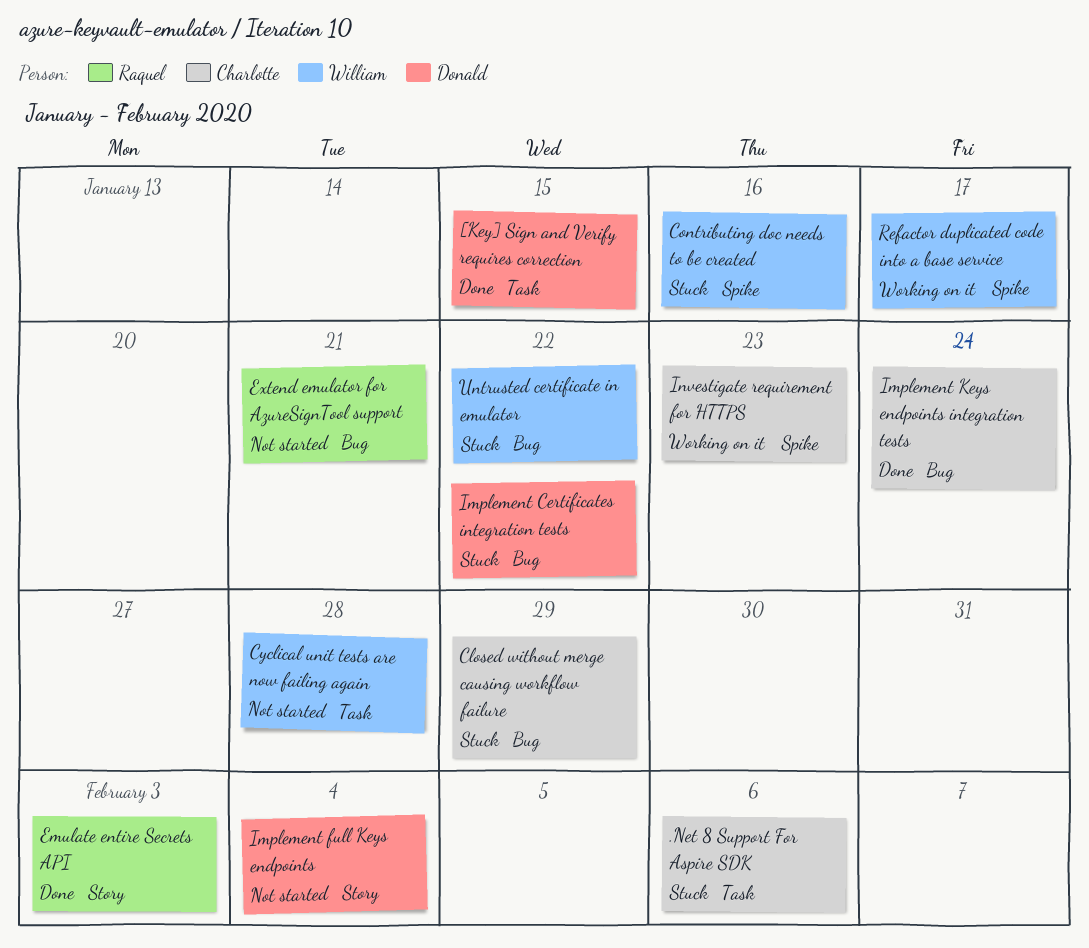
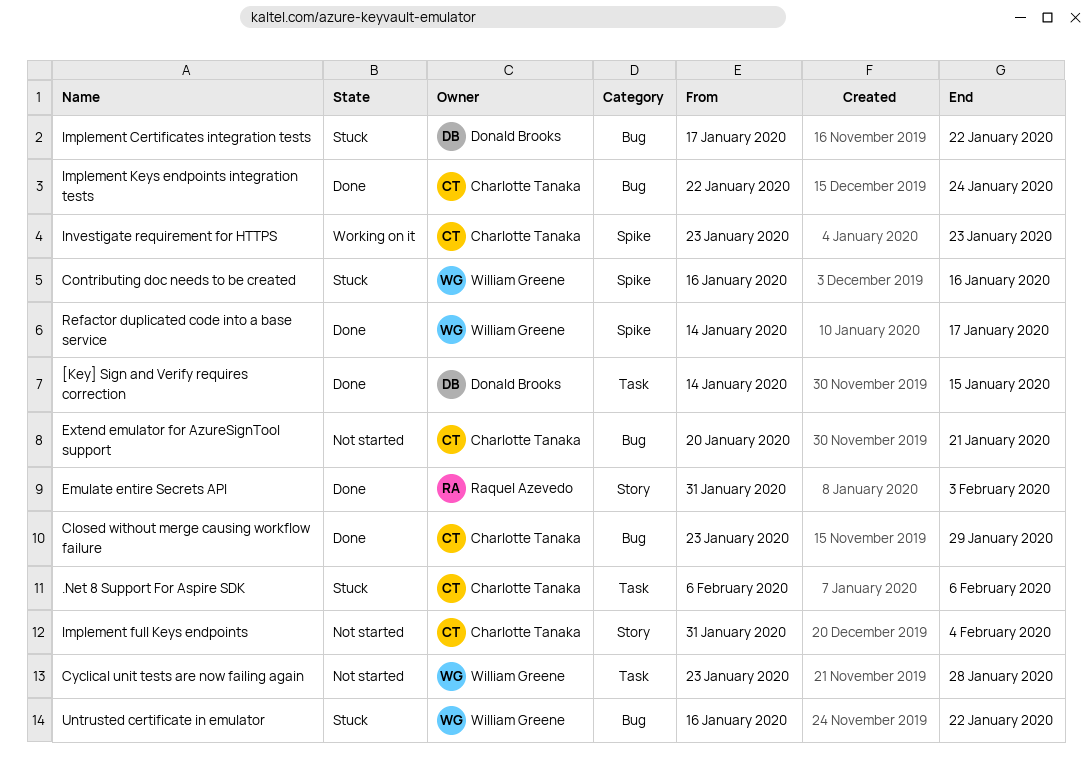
Closed without merge causing workflow failure, status: Stuck -> Done
Extend emulator for AzureSignTool support, owner: Raquel Azevedo -> Charlotte Tanaka
Implement full Keys endpoints, owner: Donald Brooks -> Charlotte Tanaka
Refactor duplicated code into a base service, status: Working on it -> Done

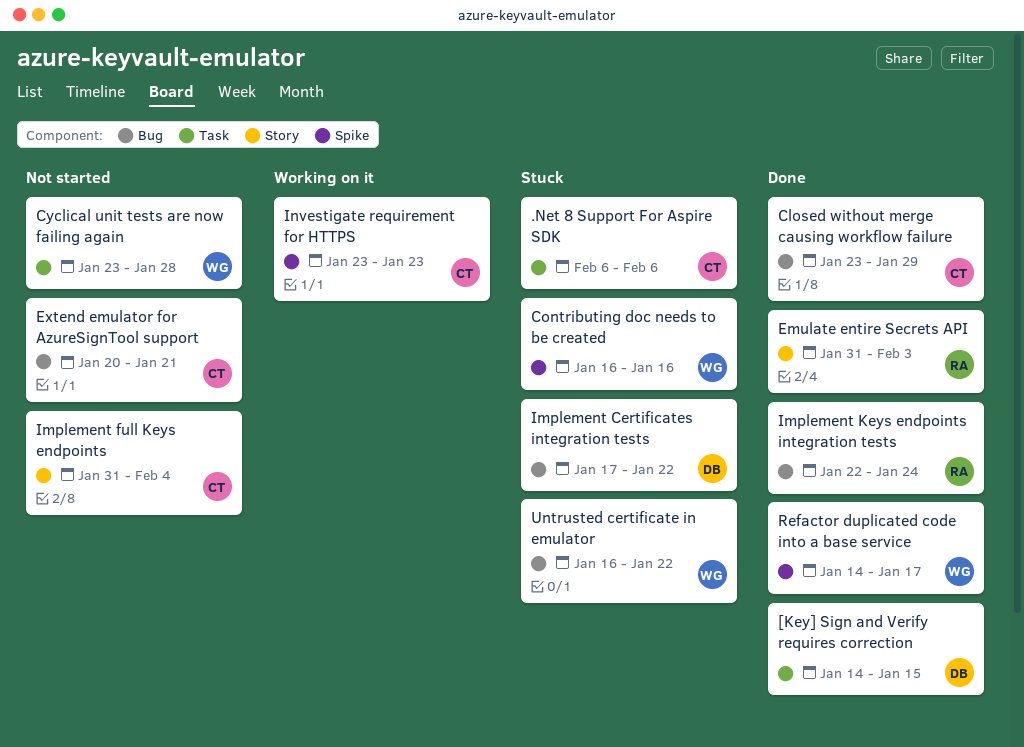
Implement Keys endpoints integration tests, owner: Charlotte Tanaka -> Raquel Azevedo

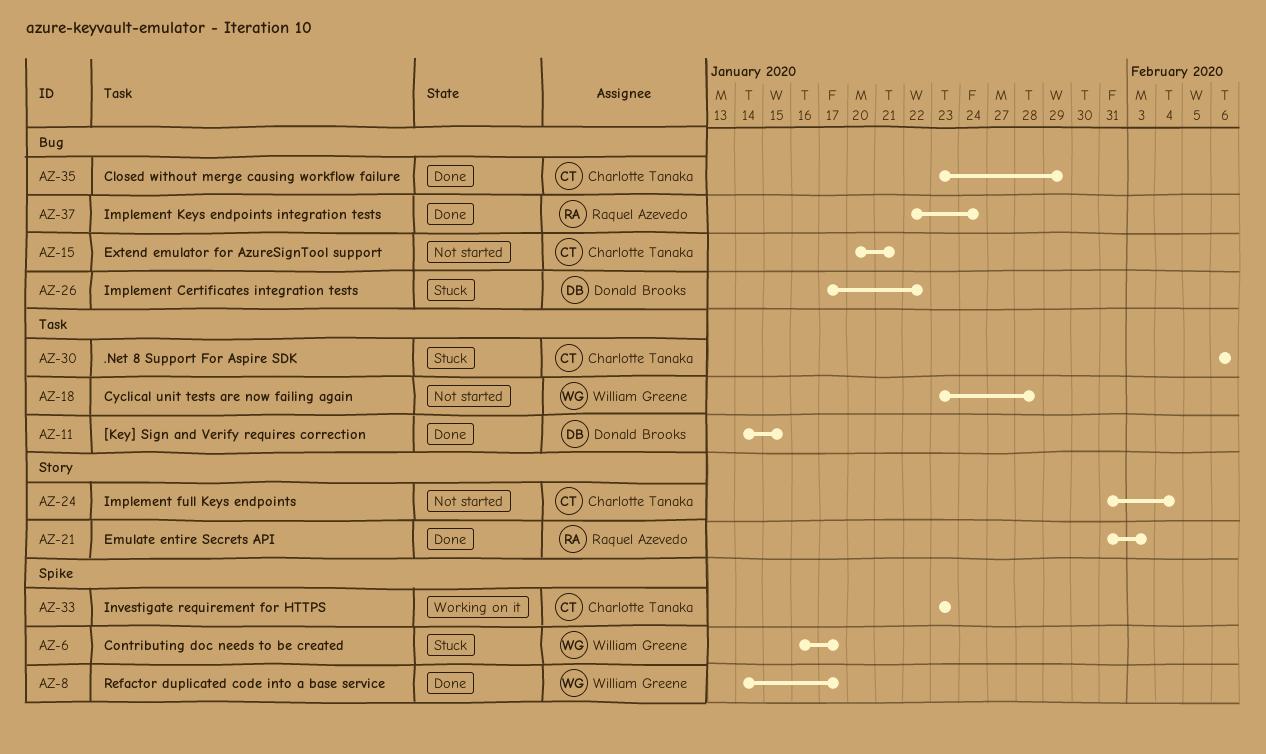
Contributing doc needs to be created, due: Jan 16 -> Jan 17
Untrusted certificate in emulator: present -> none

